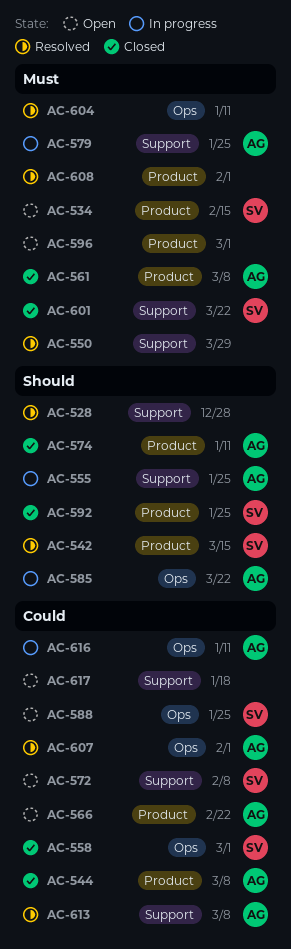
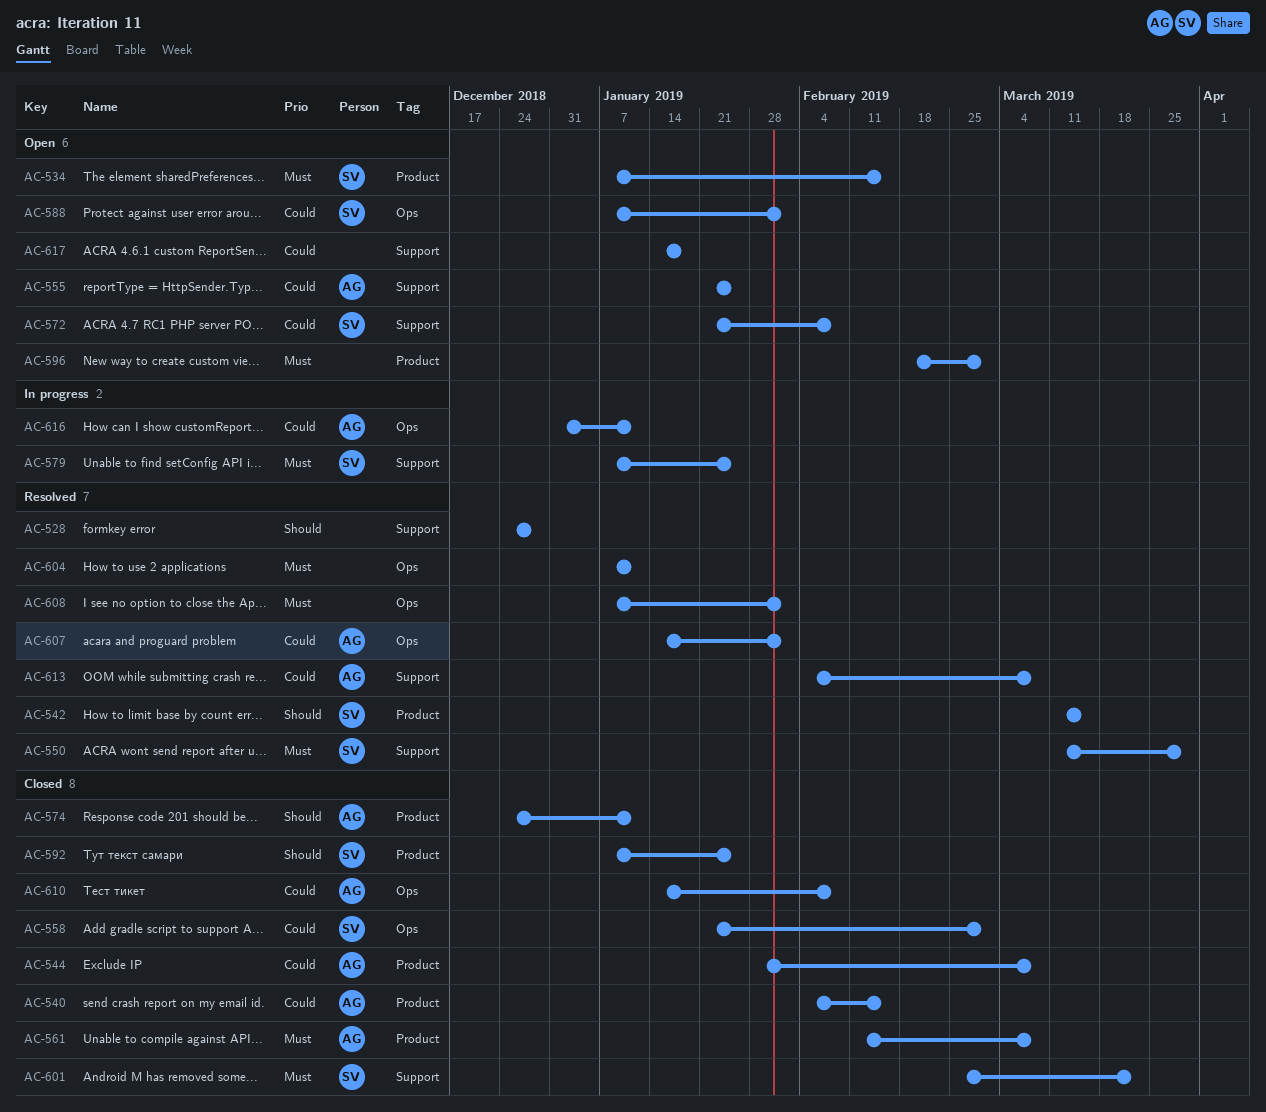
AC-540: none -> present
AC-550, owner: none -> SV
AC-555, status: In progress -> Open
AC-555, priority: Should -> Could
AC-566: present -> none
AC-579, owner: AG -> SV
AC-585: present -> none
AC-588, due: Jan 25 -> Feb 1
AC-608, label: Product -> Ops
AC-610: none -> present

